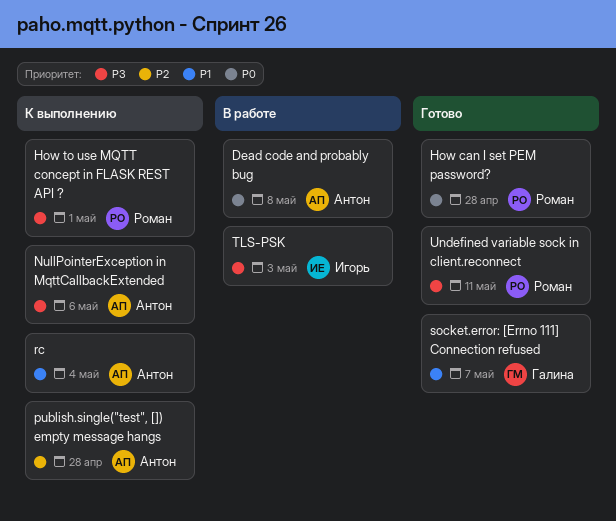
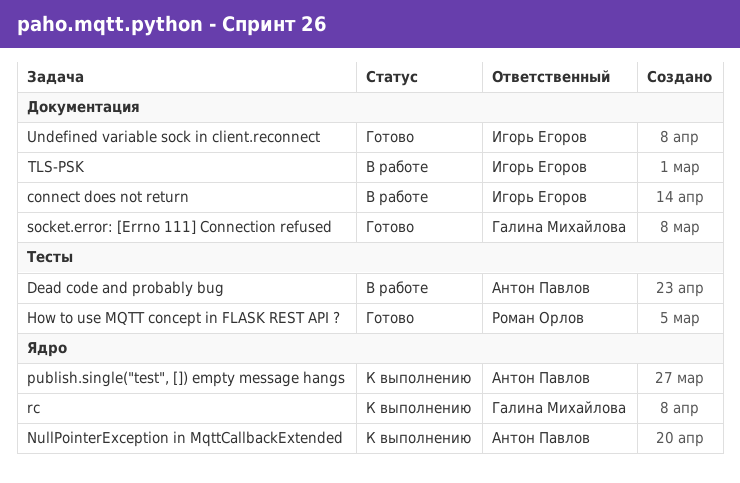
connect does not return: none -> present
How can I set PEM password?: present -> none
How to use MQTT concept in FLASK REST API ?, status: К выполнению -> Готово
rc, owner: Антон Павлов -> Галина Михайлова
Undefined variable sock in client.reconnect, owner: Роман Орлов -> Игорь Егоров

